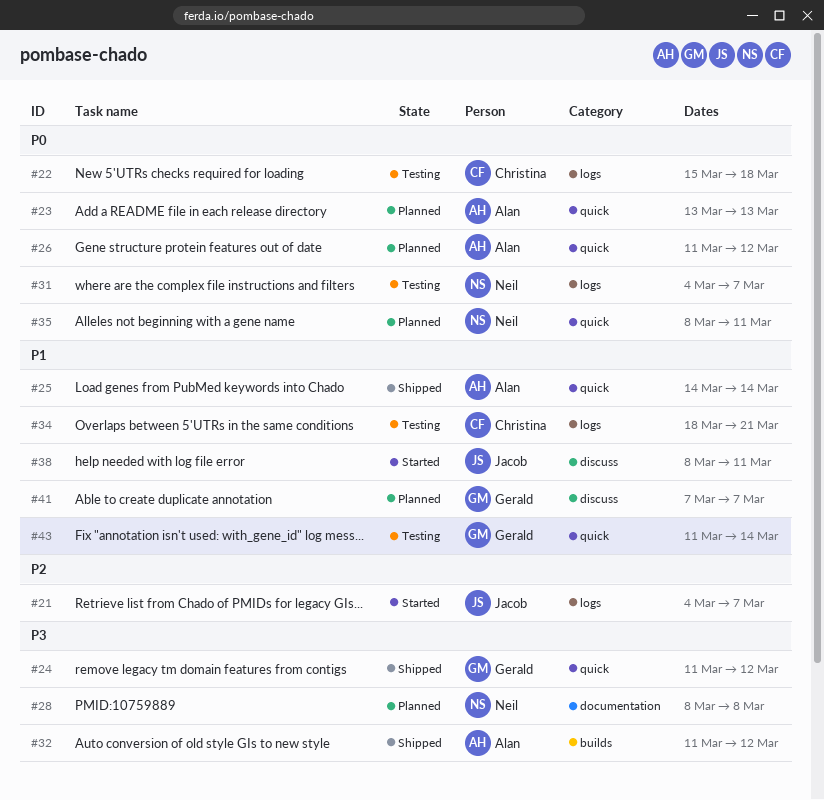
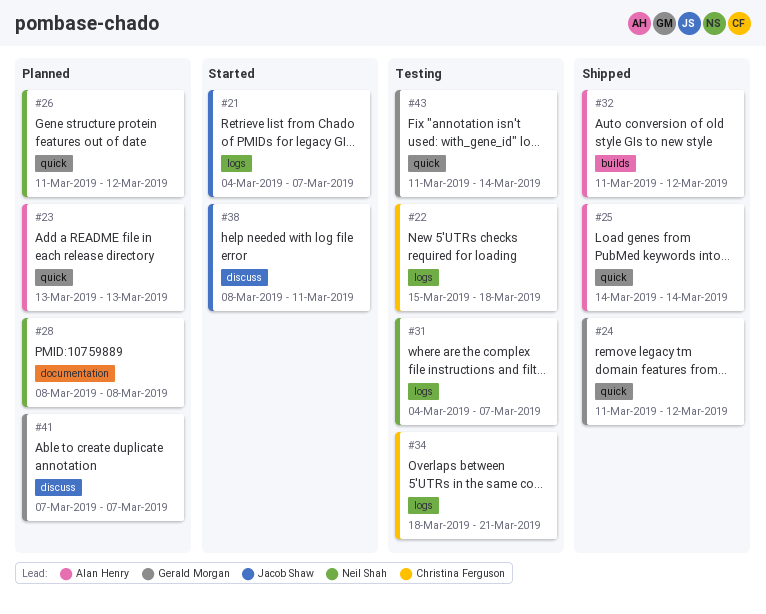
#26, owner: Alan Henry -> Neil Shah
#35: present -> none

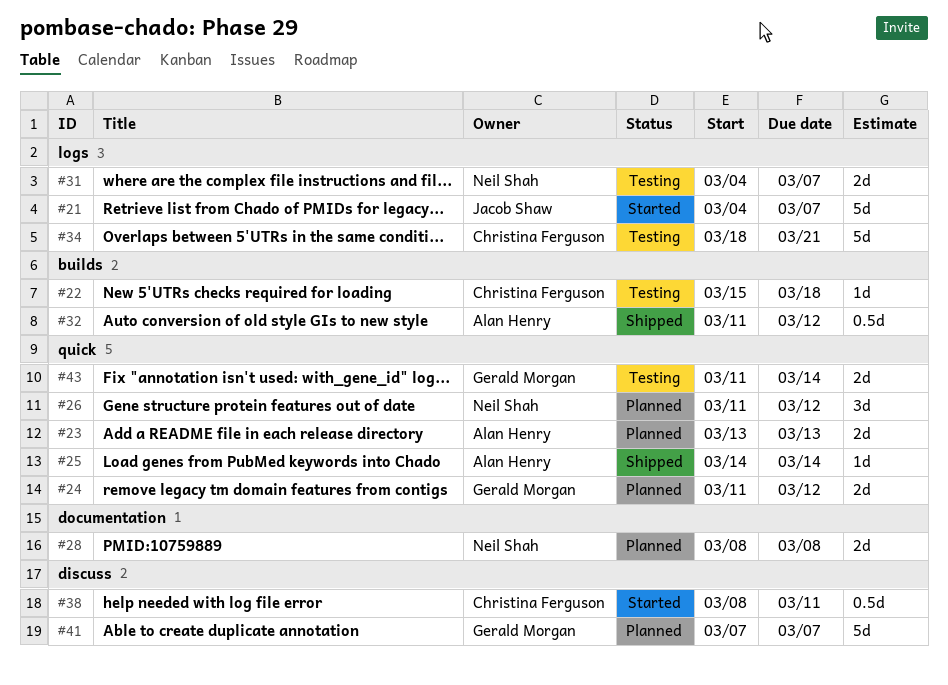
#22, label: logs -> builds
#24, status: Shipped -> Planned
#38, owner: Jacob Shaw -> Christina Ferguson

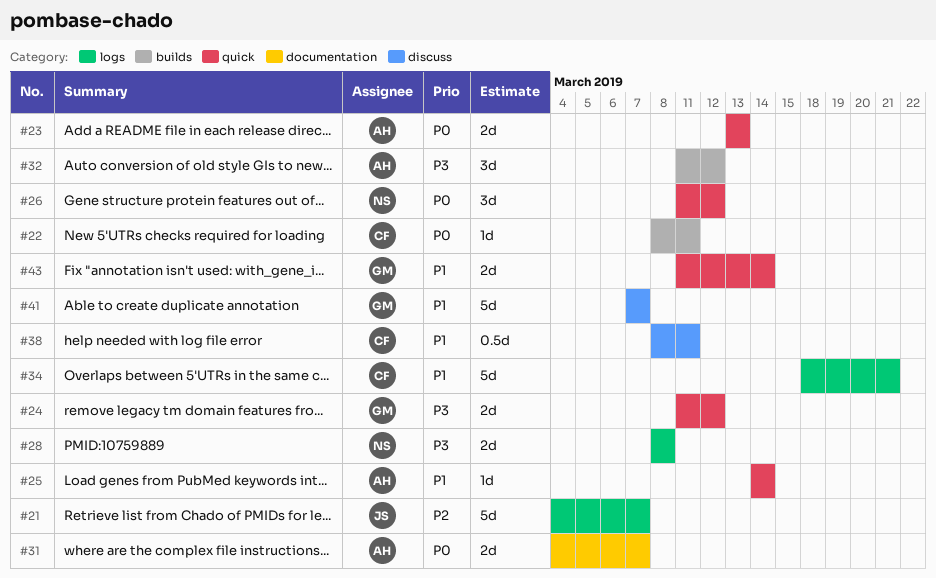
#22, start: Mar 15 -> Mar 8
#22, due: Mar 18 -> Mar 11
#28, label: documentation -> logs
#31, owner: Neil Shah -> Alan Henry
#31, label: logs -> documentation
#32, estimate: 0.5d -> 3d

